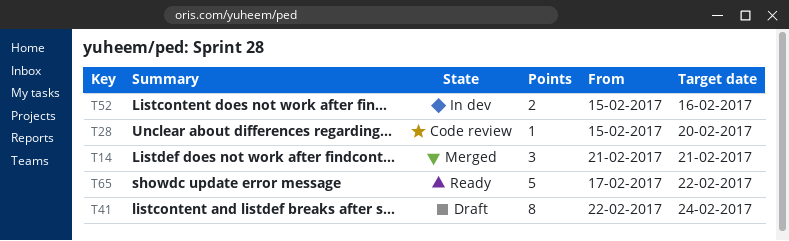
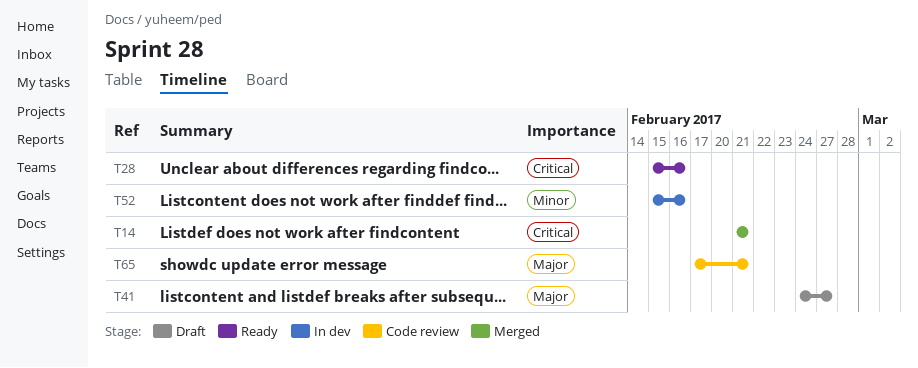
T28, status: Code review -> Ready
T28, due: Feb 20 -> Feb 16
T41, start: Feb 22 -> Feb 24
T41, due: Feb 24 -> Feb 27
T65, status: Ready -> Code review
T65, due: Feb 22 -> Feb 21

